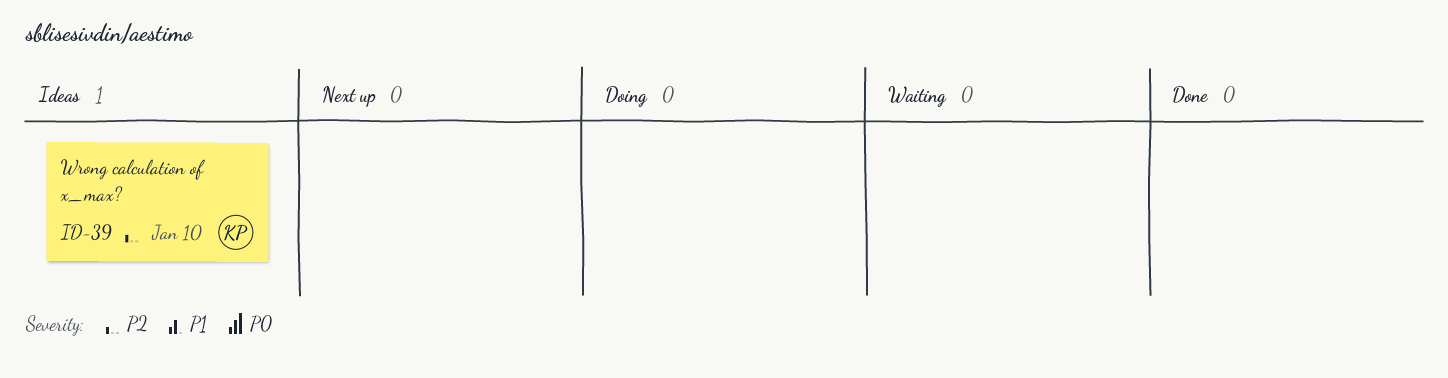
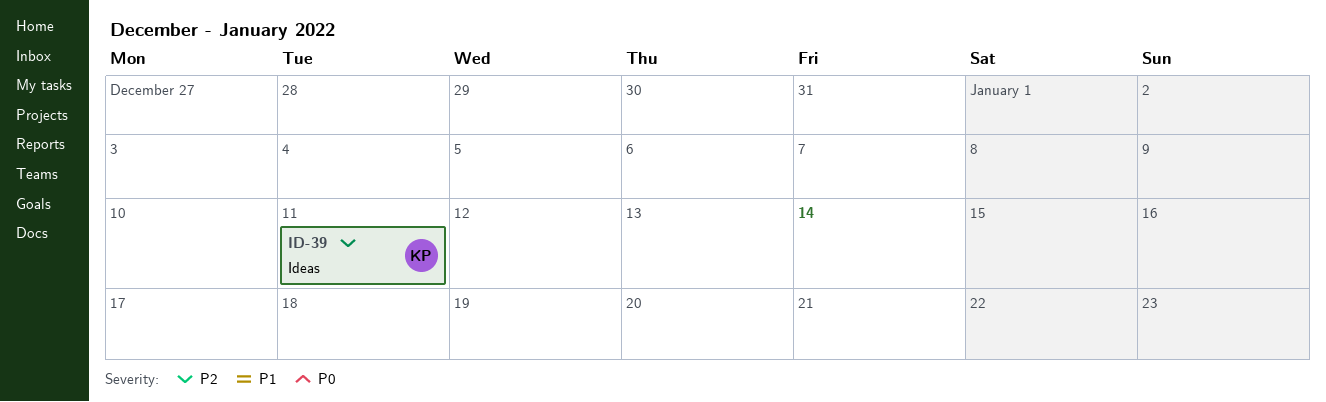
ID-39, due: Jan 10 -> Jan 11

